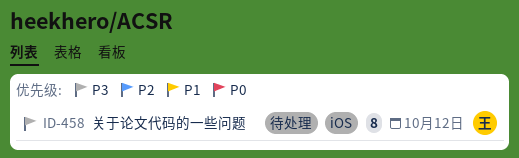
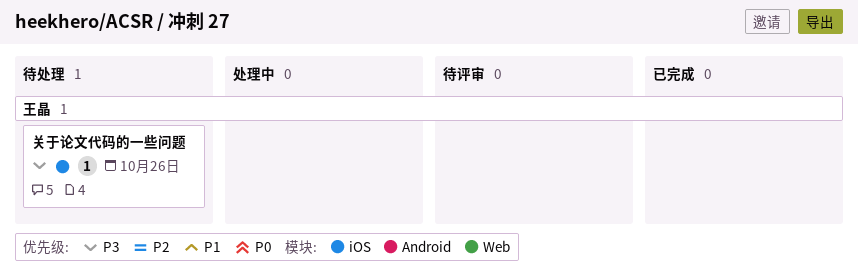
关于论文代码的一些问题, estimate: 8 -> 1
关于论文代码的一些问题, due: Oct 12 -> Oct 26

